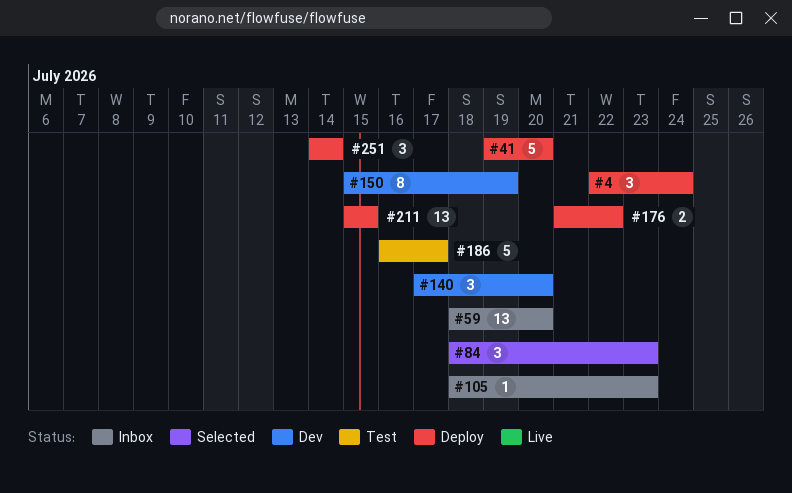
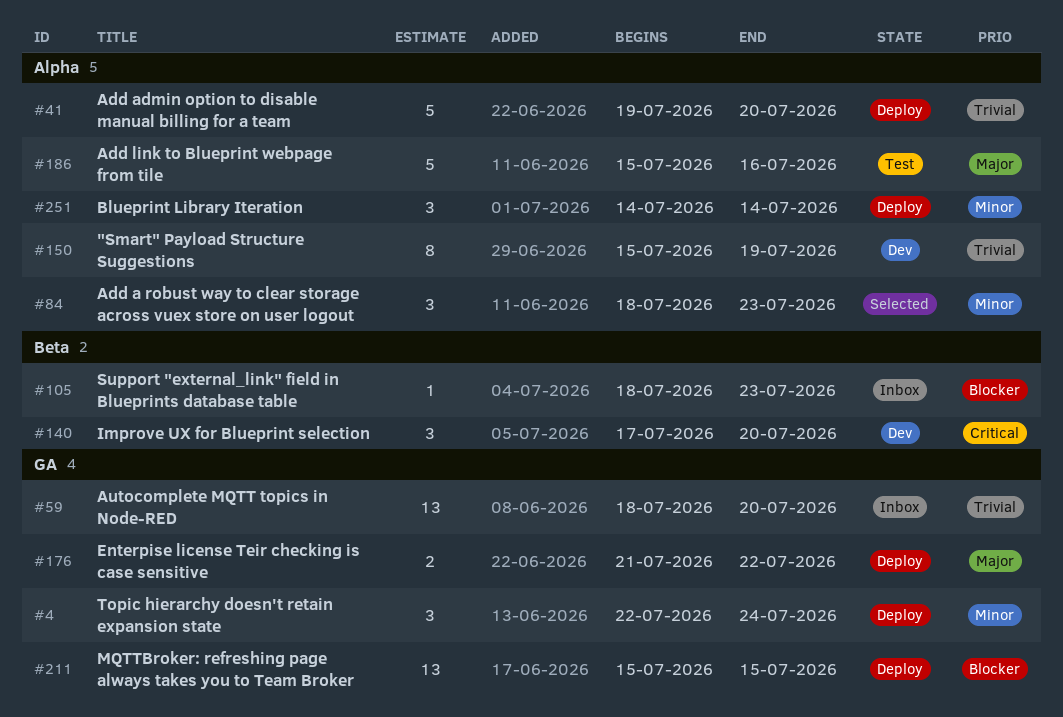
#186, start: Jul 16 -> Jul 15
#186, due: Jul 17 -> Jul 16

